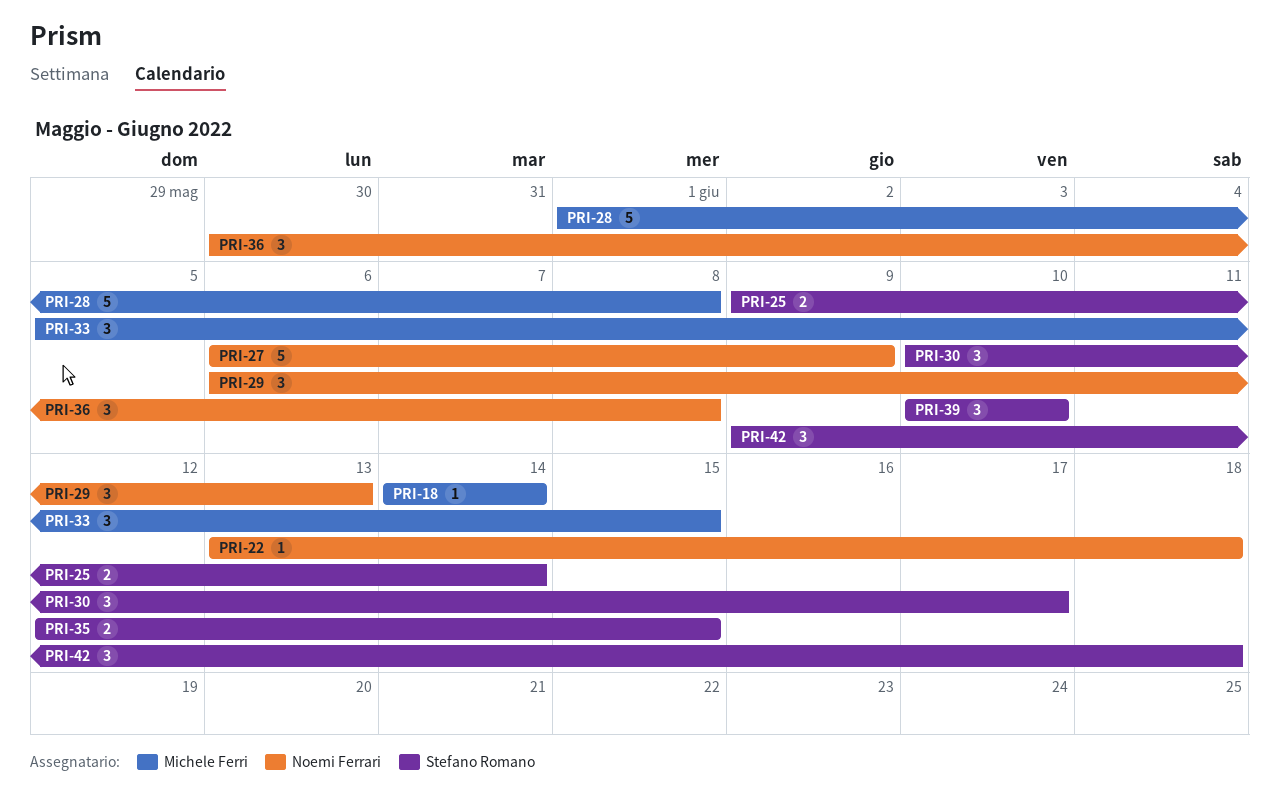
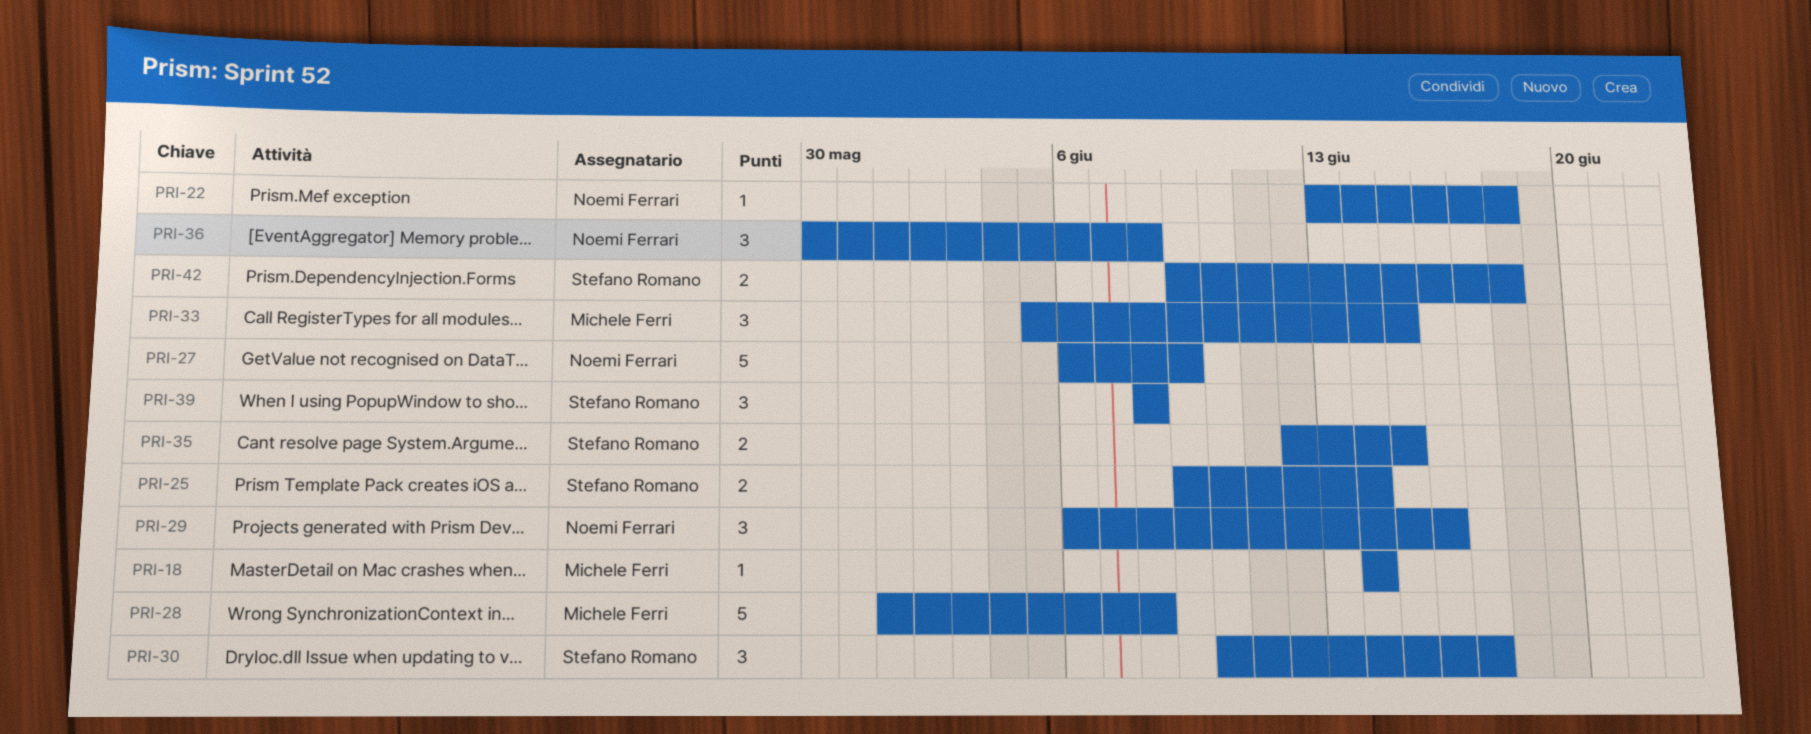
PRI-29, due: Jun 13 -> Jun 16
PRI-39, start: Jun 10 -> Jun 8
PRI-39, due: Jun 10 -> Jun 8
PRI-42, estimate: 3 -> 2

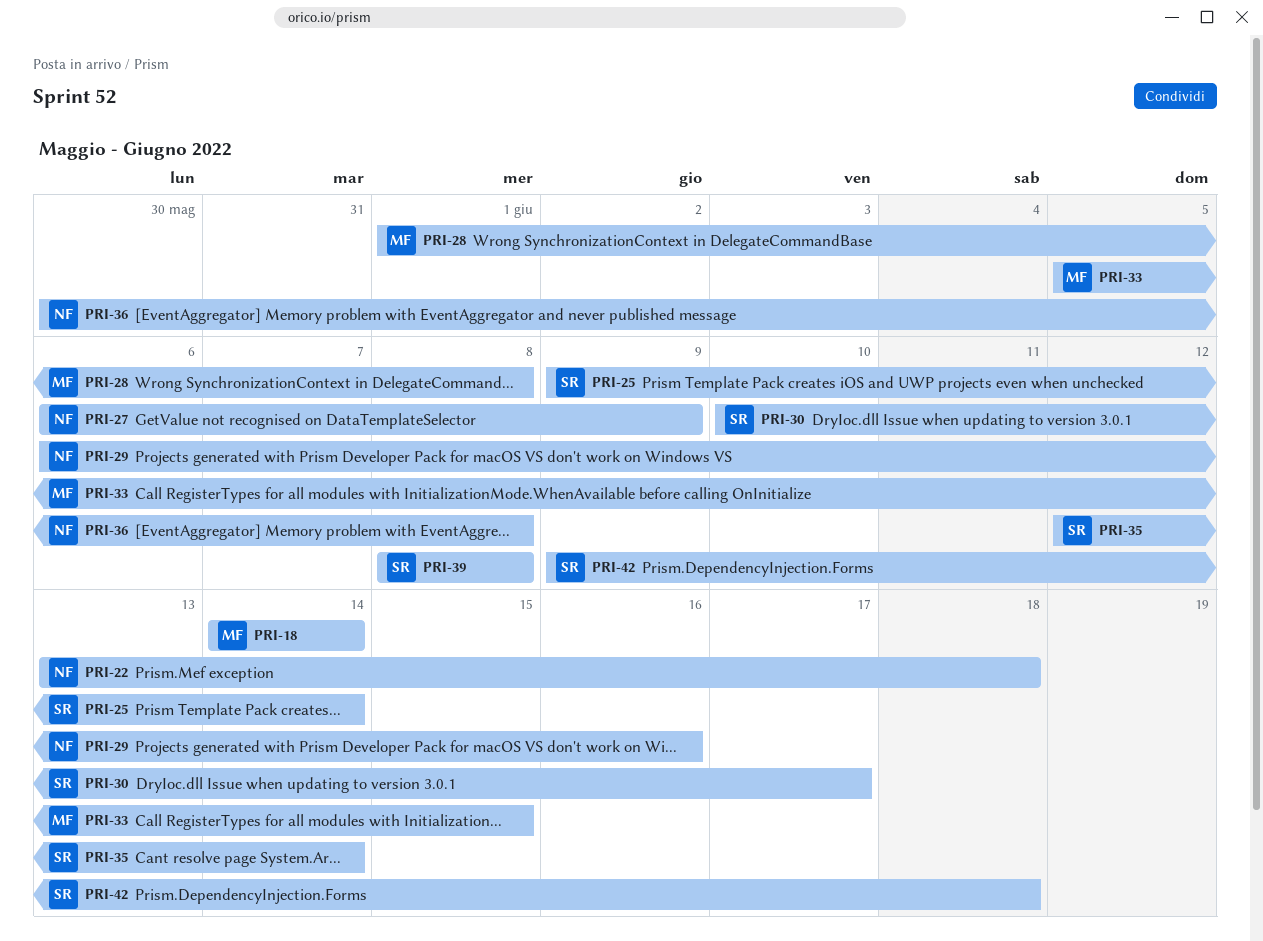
PRI-35, due: Jun 15 -> Jun 14

